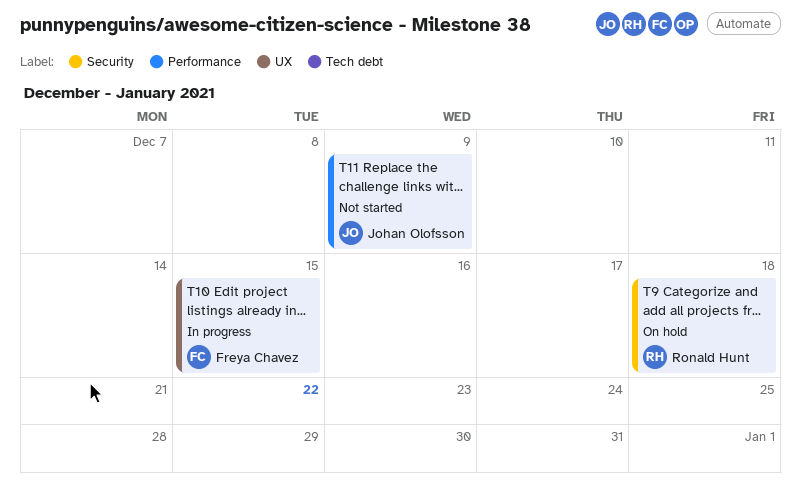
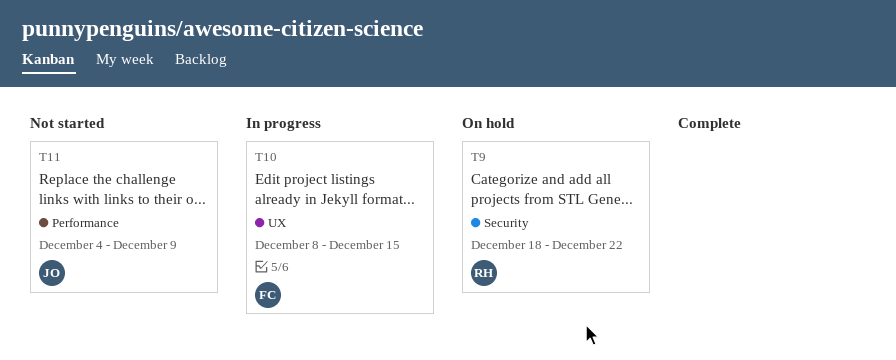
T9, due: Dec 18 -> Dec 22

